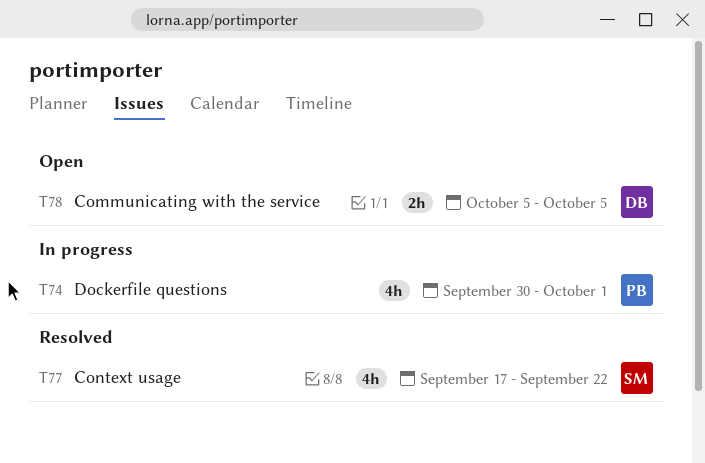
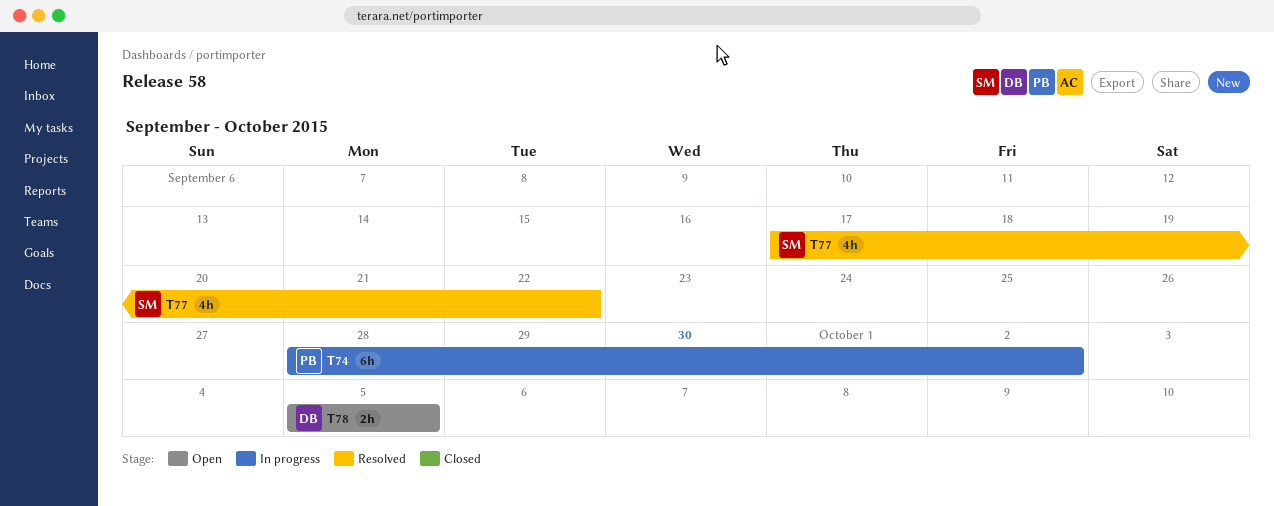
T74, estimate: 4h -> 6h
T74, start: Sep 30 -> Sep 28
T74, due: Oct 1 -> Oct 2

